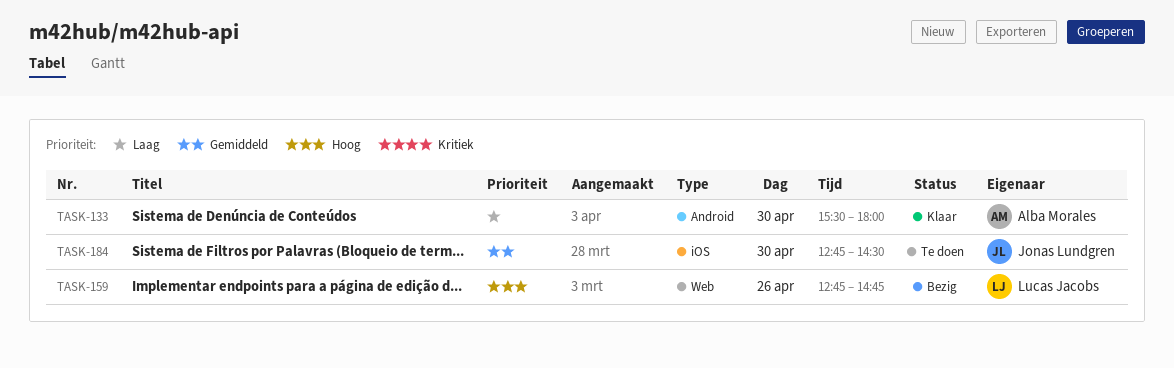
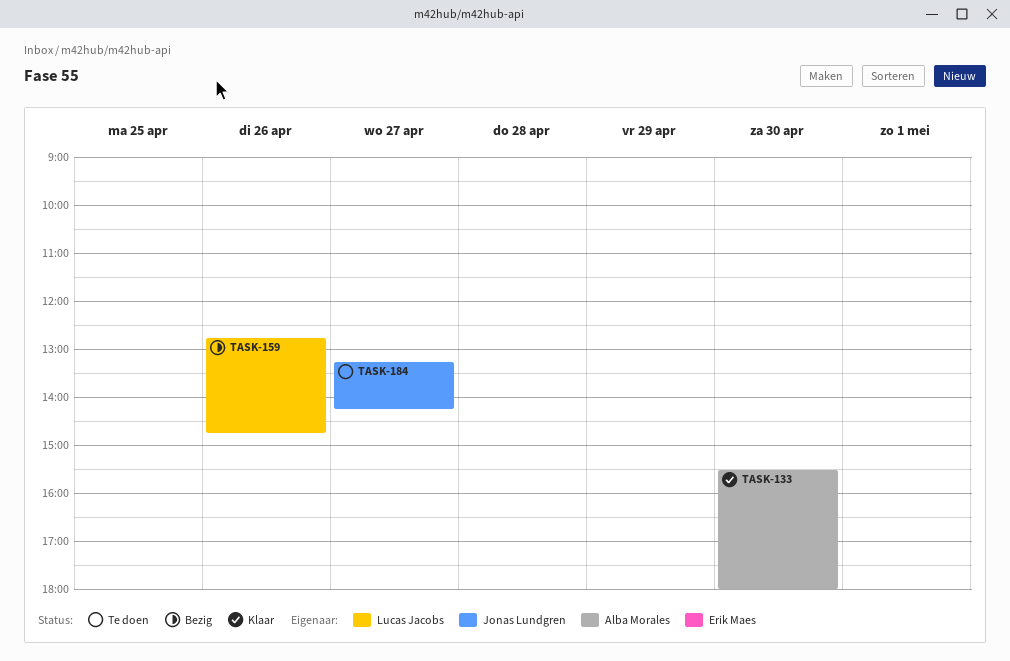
TASK-184, day: Apr 30 -> Apr 27
TASK-184, begins: 12:45 -> 13:15
TASK-184, ends: 14:30 -> 14:15

